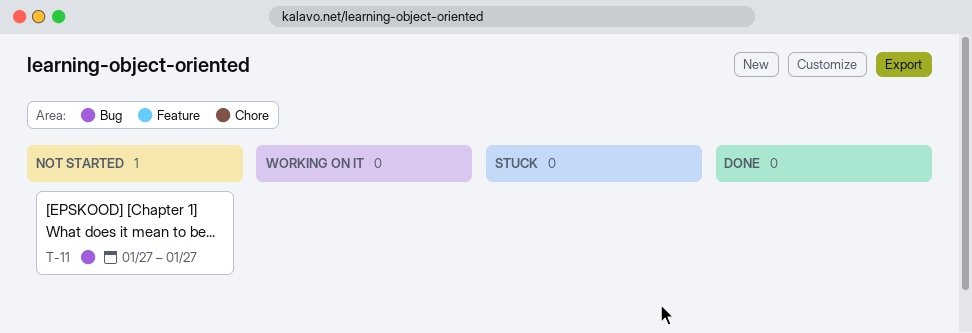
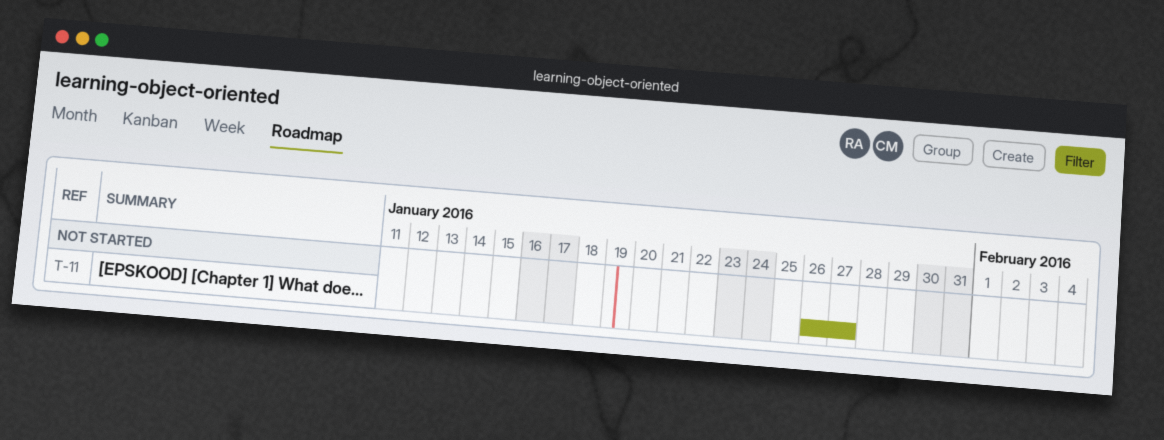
T-11, start: Jan 27 -> Jan 26

